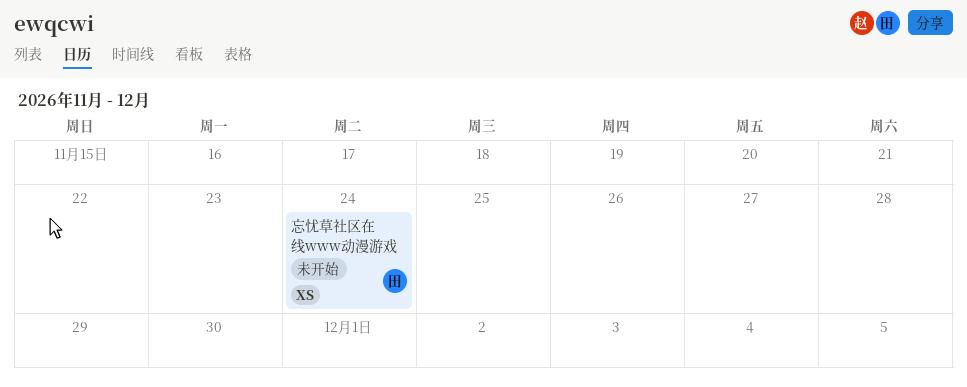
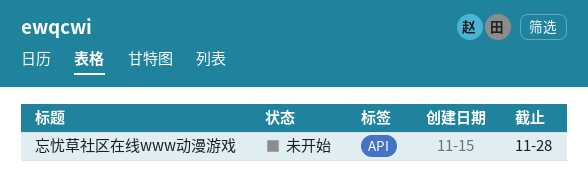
忘忧草社区在线www动漫游戏, due: Nov 24 -> Nov 28

